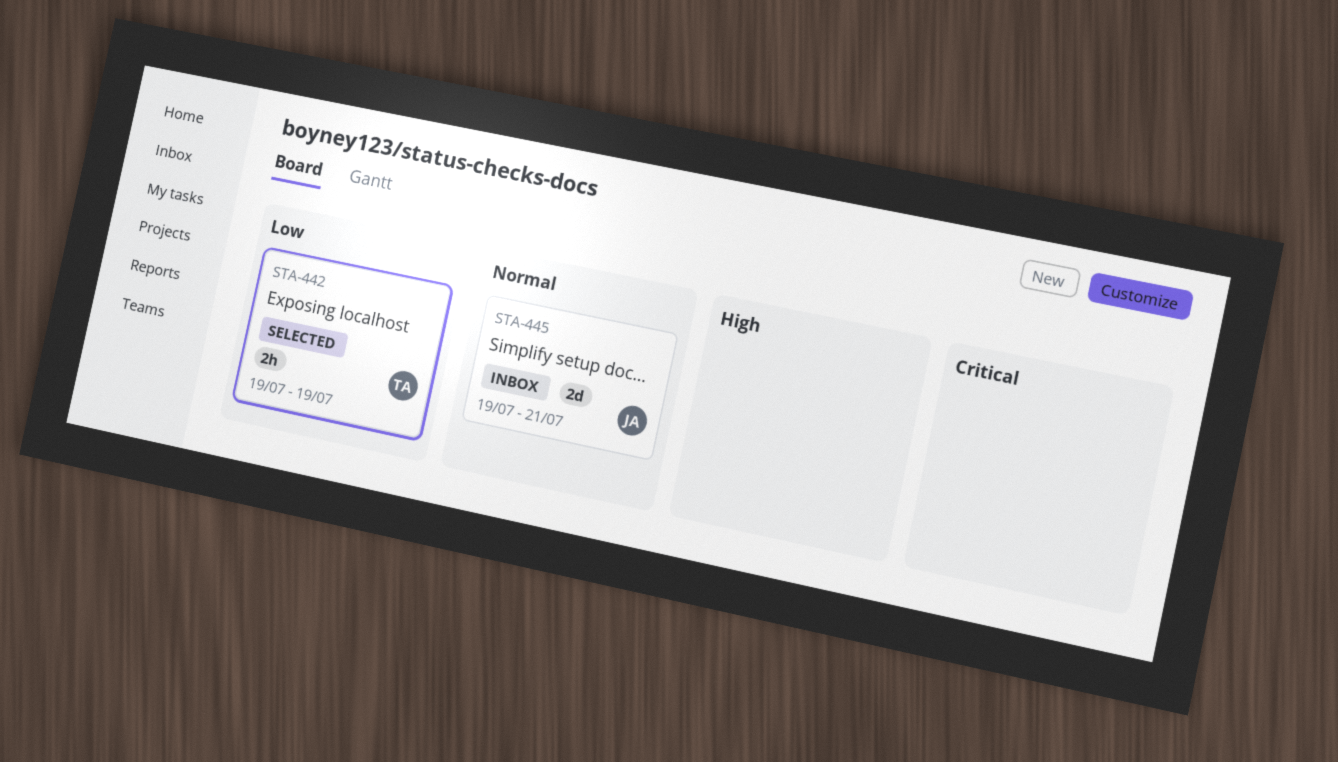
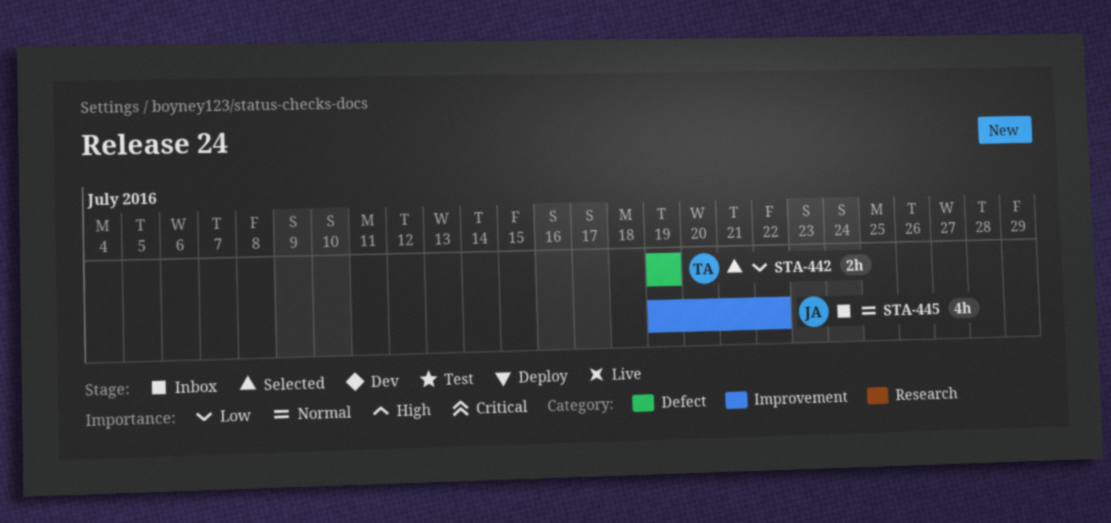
STA-445, estimate: 2d -> 4h
STA-445, due: Jul 21 -> Jul 22

